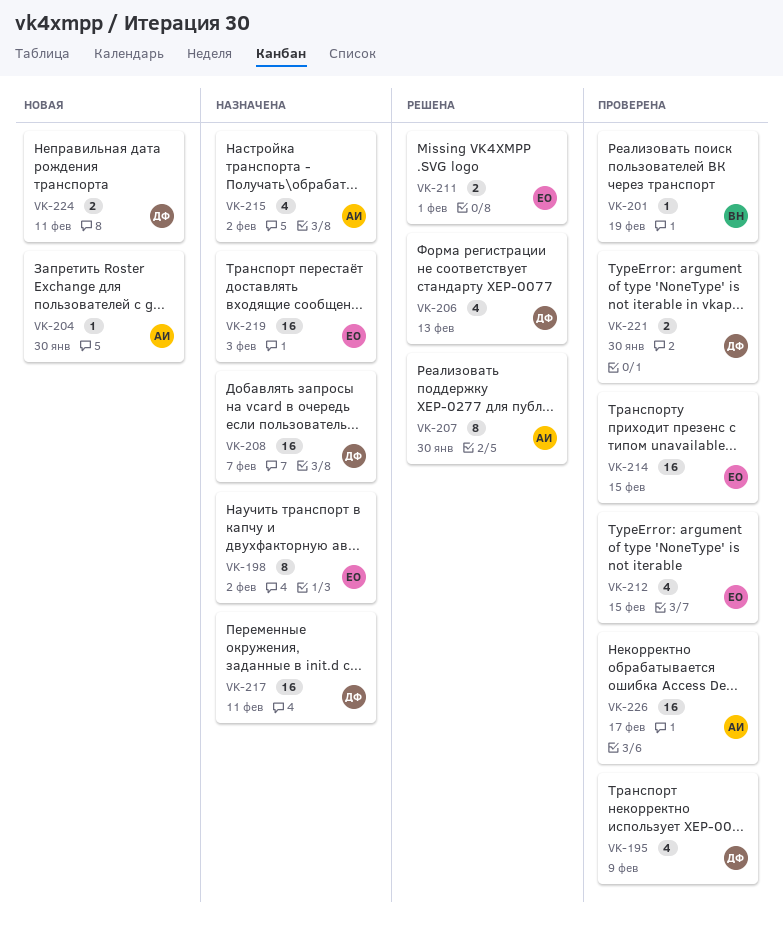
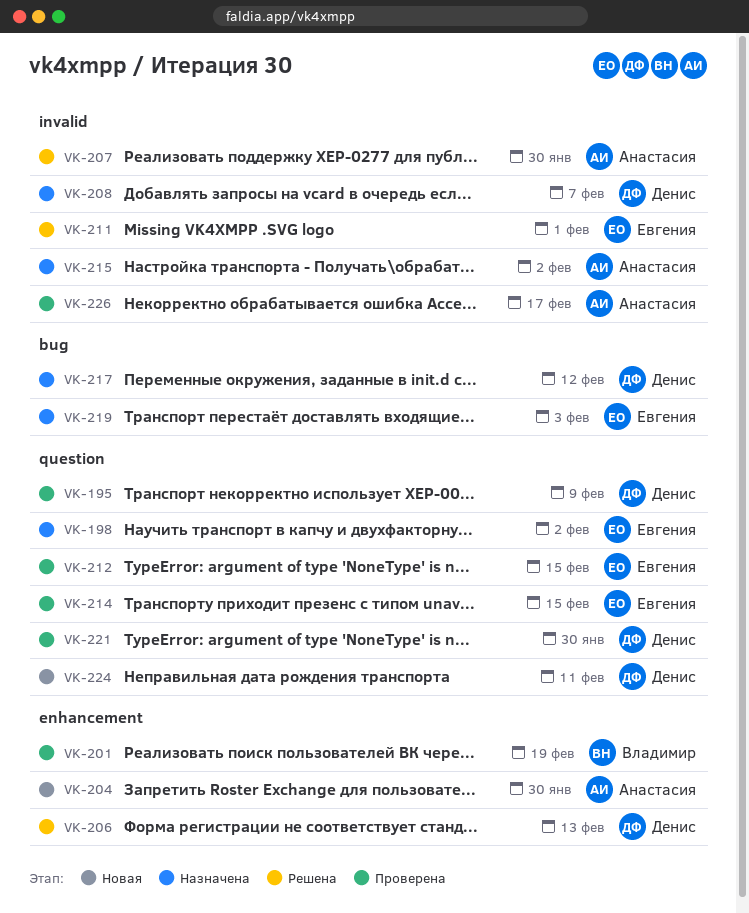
VK-217, due: Feb 11 -> Feb 12

